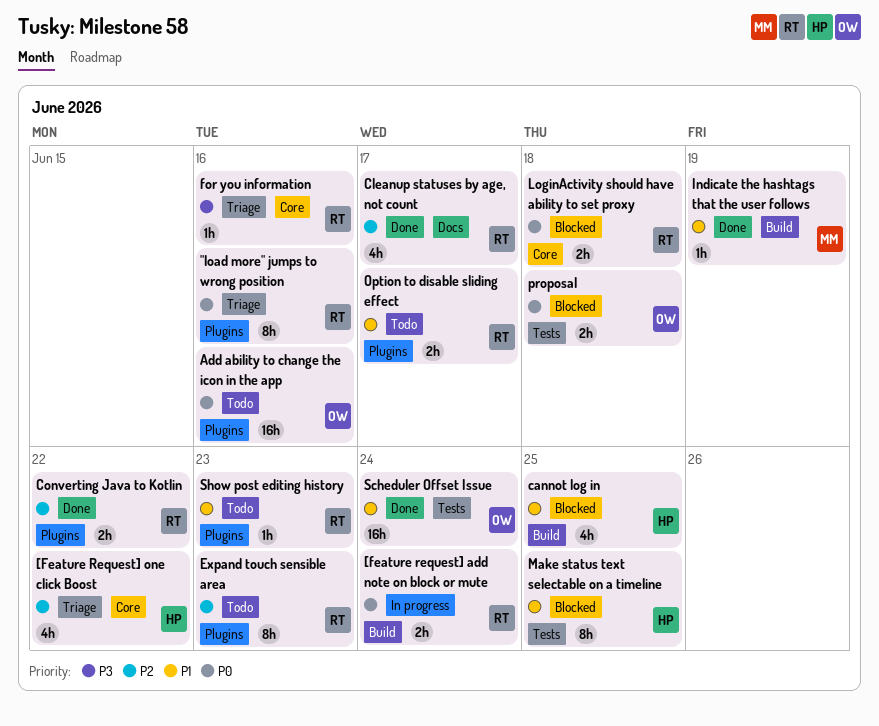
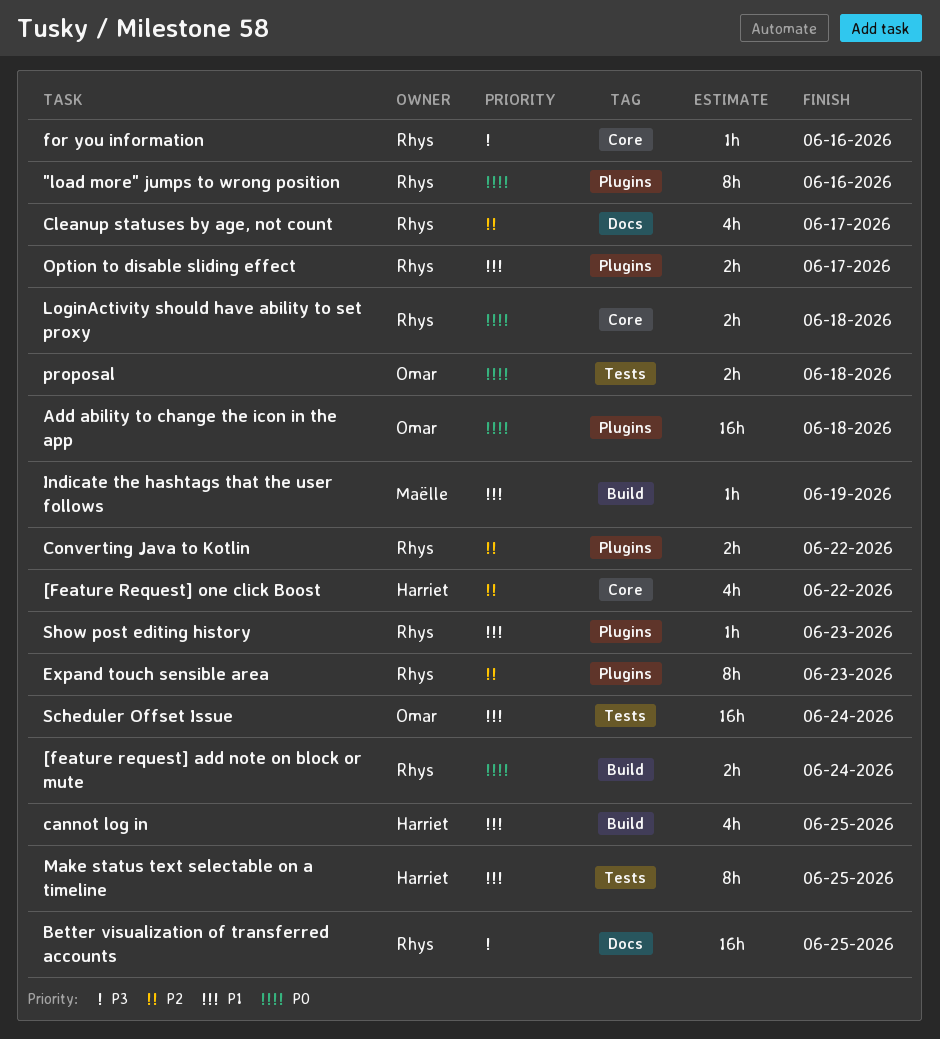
Add ability to change the icon in the app, due: Jun 16 -> Jun 18
Better visualization of transferred accounts: none -> present

